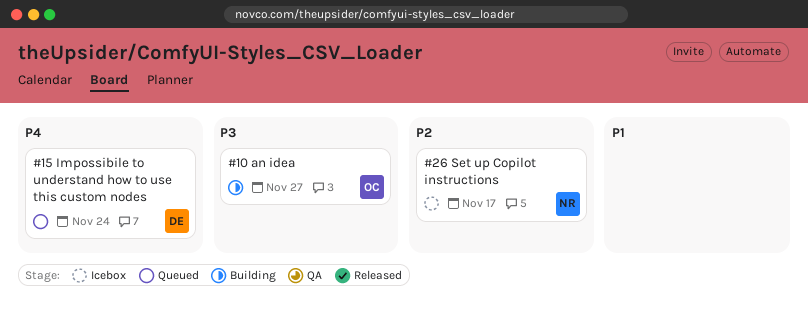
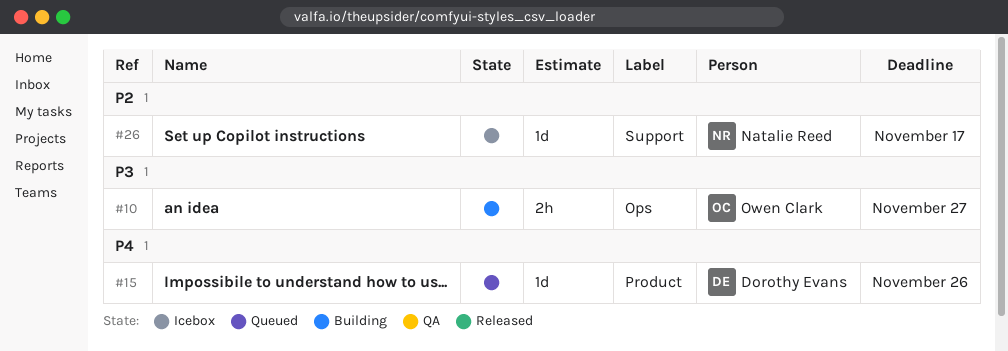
#15, due: Nov 24 -> Nov 26

